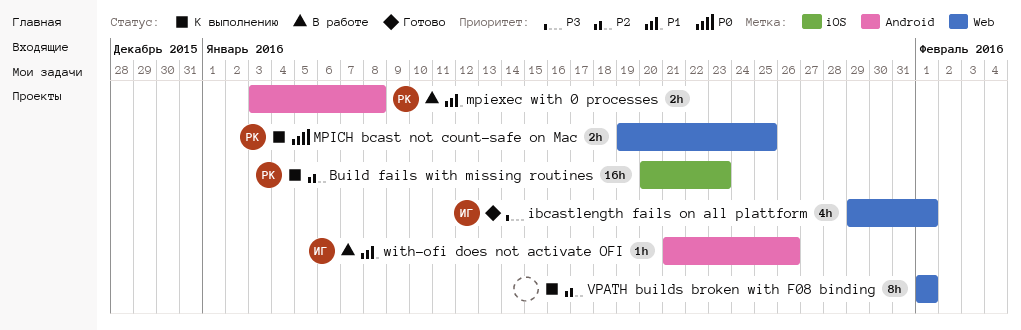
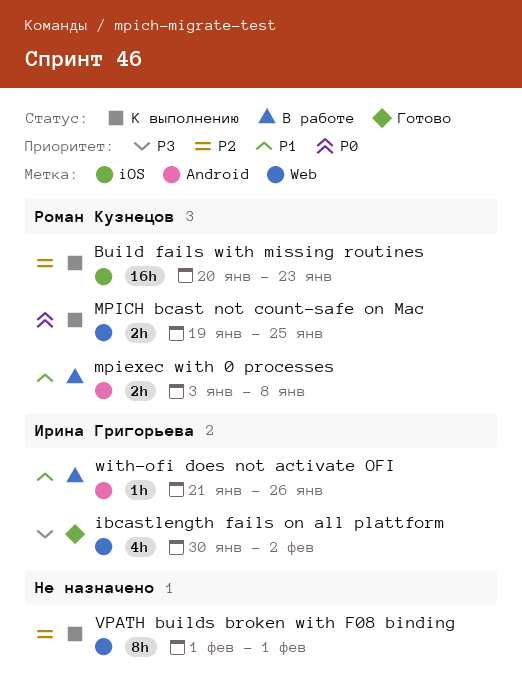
ibcastlength fails on all plattform, start: Jan 29 -> Jan 30
ibcastlength fails on all plattform, due: Feb 1 -> Feb 2

